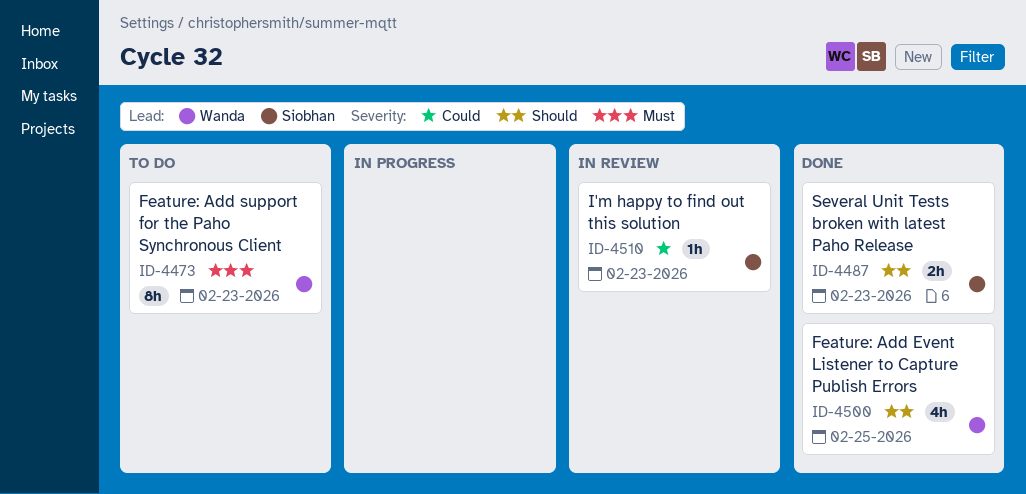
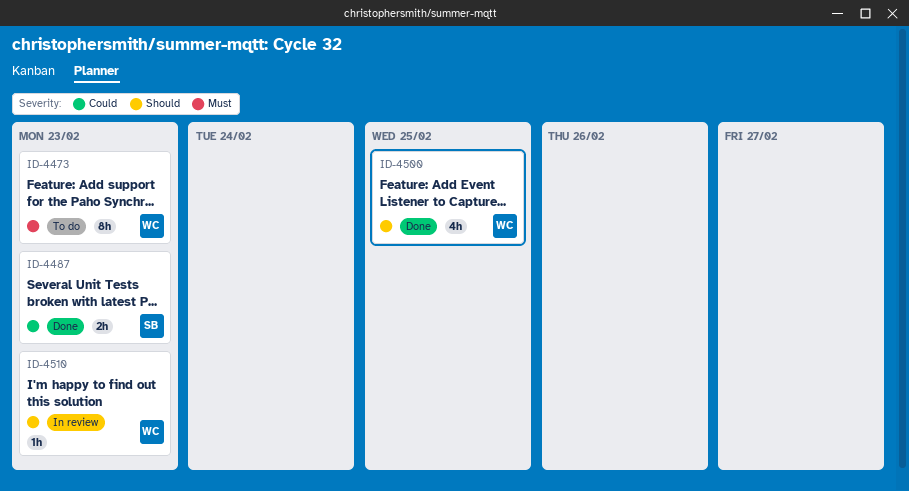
ID-4487, priority: Should -> Could
ID-4510, owner: Siobhan -> Wanda
ID-4510, priority: Could -> Should

